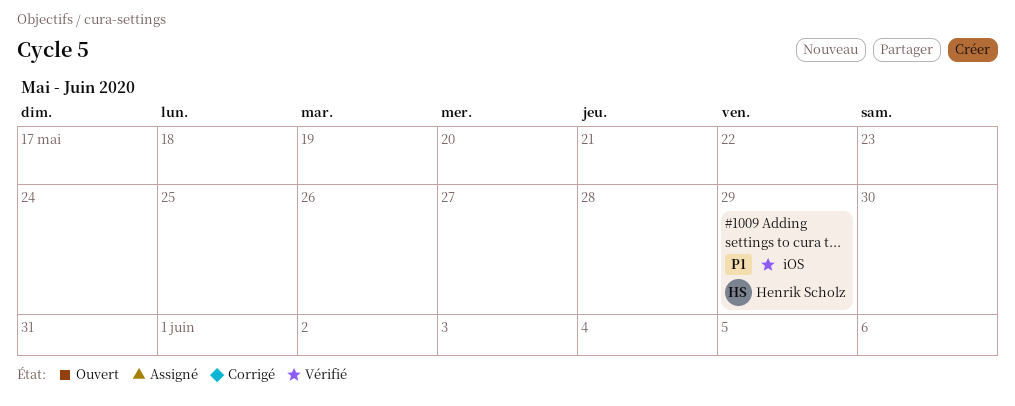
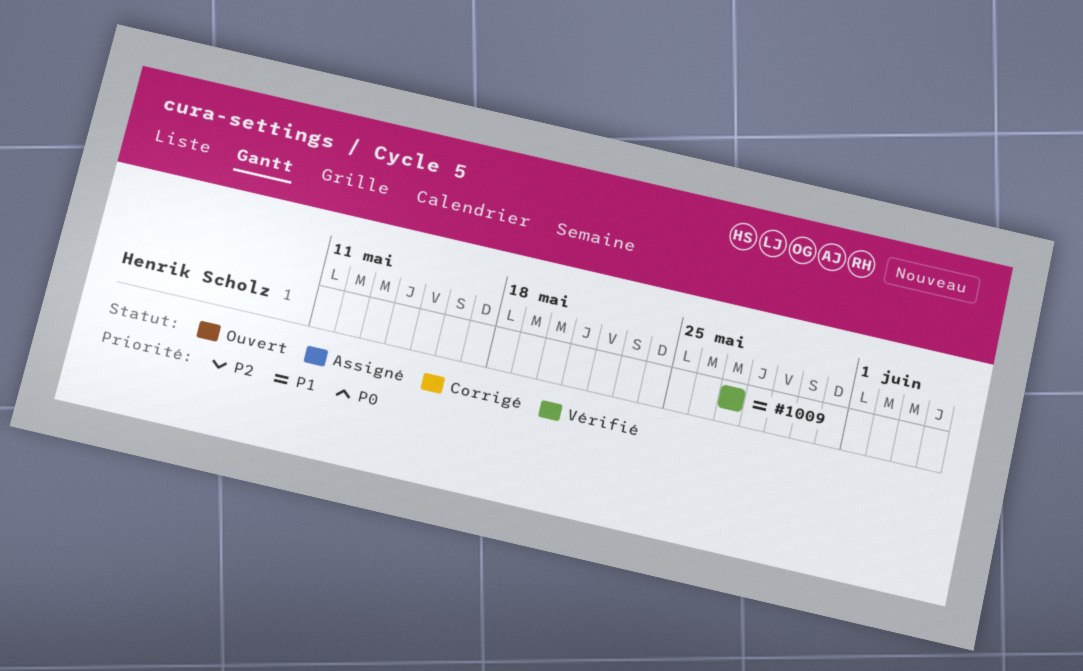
#1009, due: May 29 -> May 27

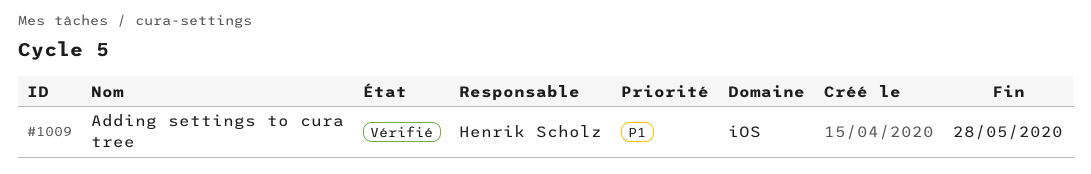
#1009, due: May 27 -> May 28

